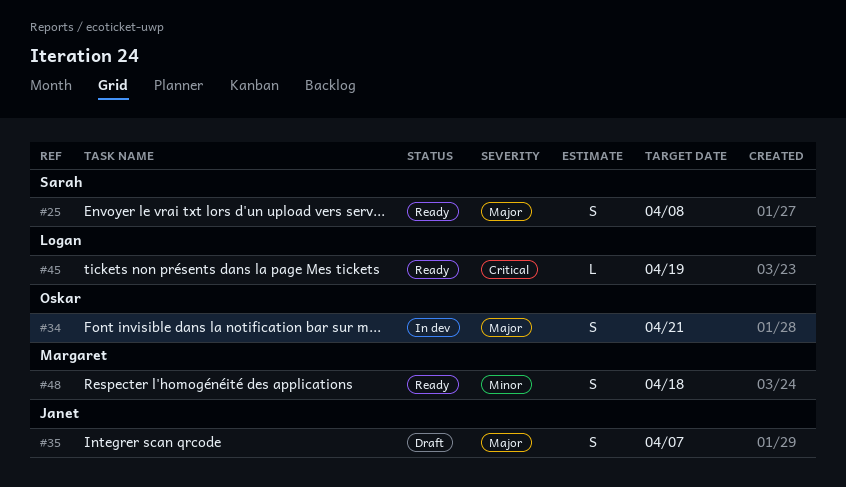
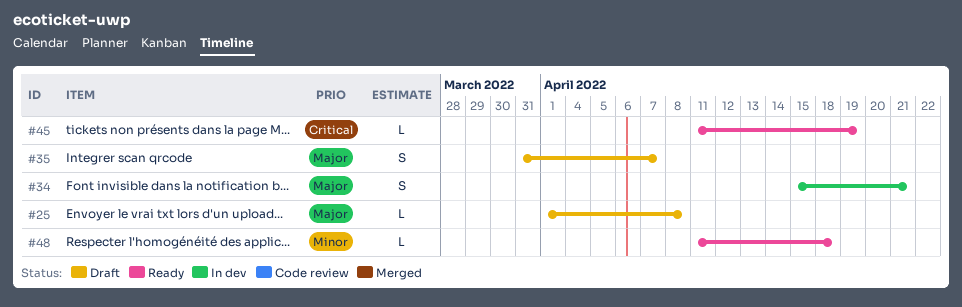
#25, status: Ready -> Draft
#25, estimate: S -> L
#48, estimate: S -> L

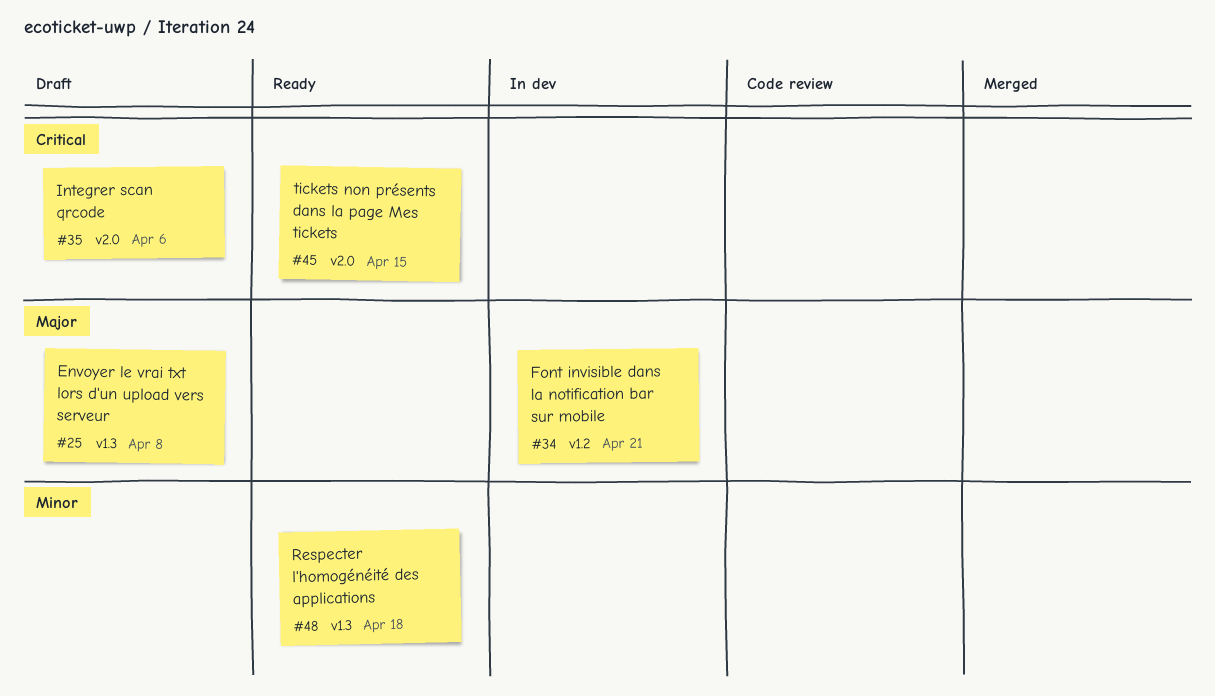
#35, priority: Major -> Critical
#35, due: Apr 7 -> Apr 6
#45, due: Apr 19 -> Apr 15

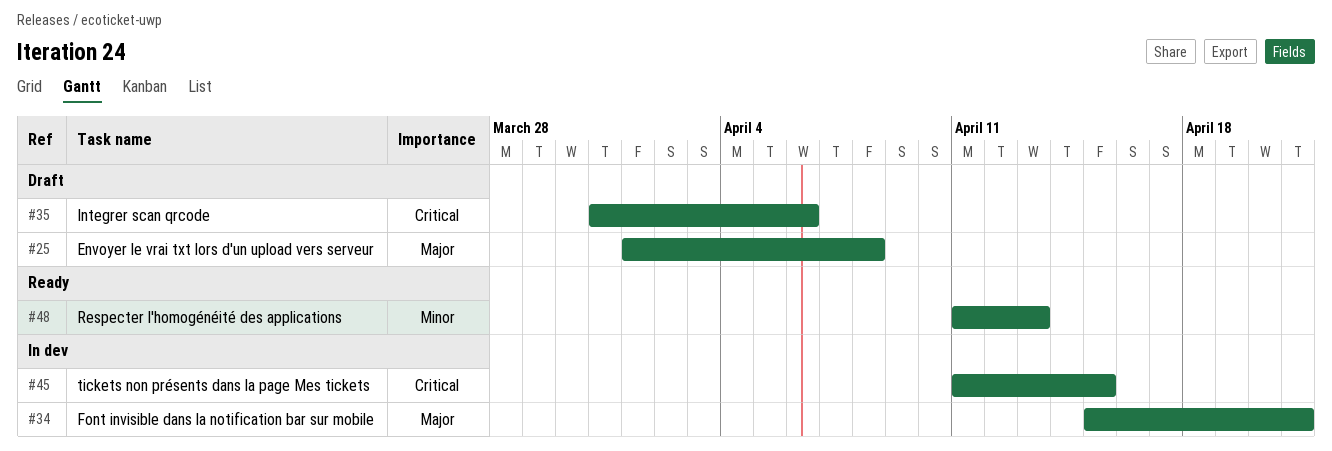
#45, status: Ready -> In dev
#48, due: Apr 18 -> Apr 13

